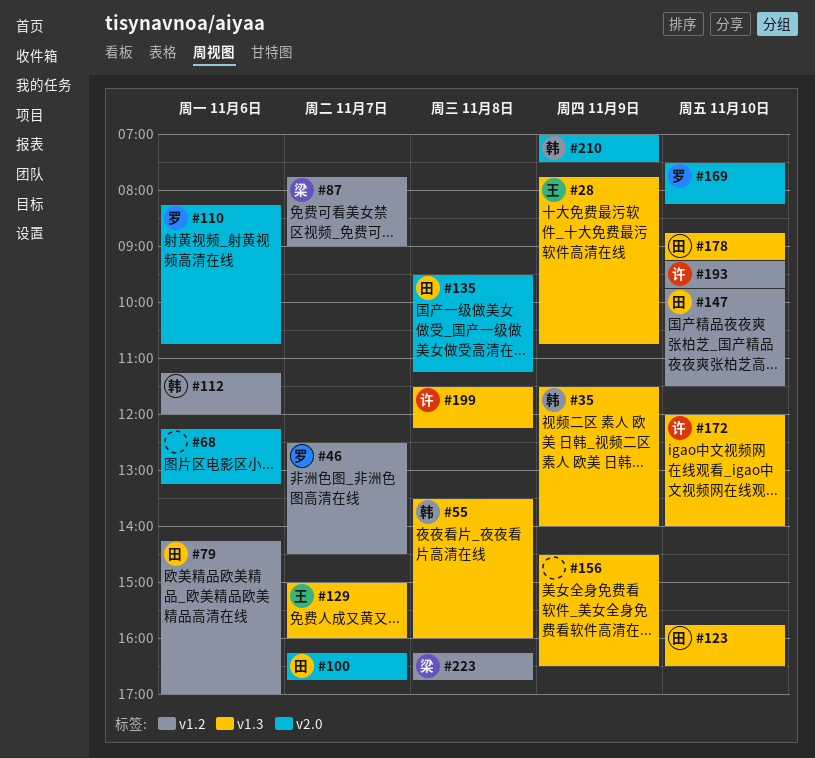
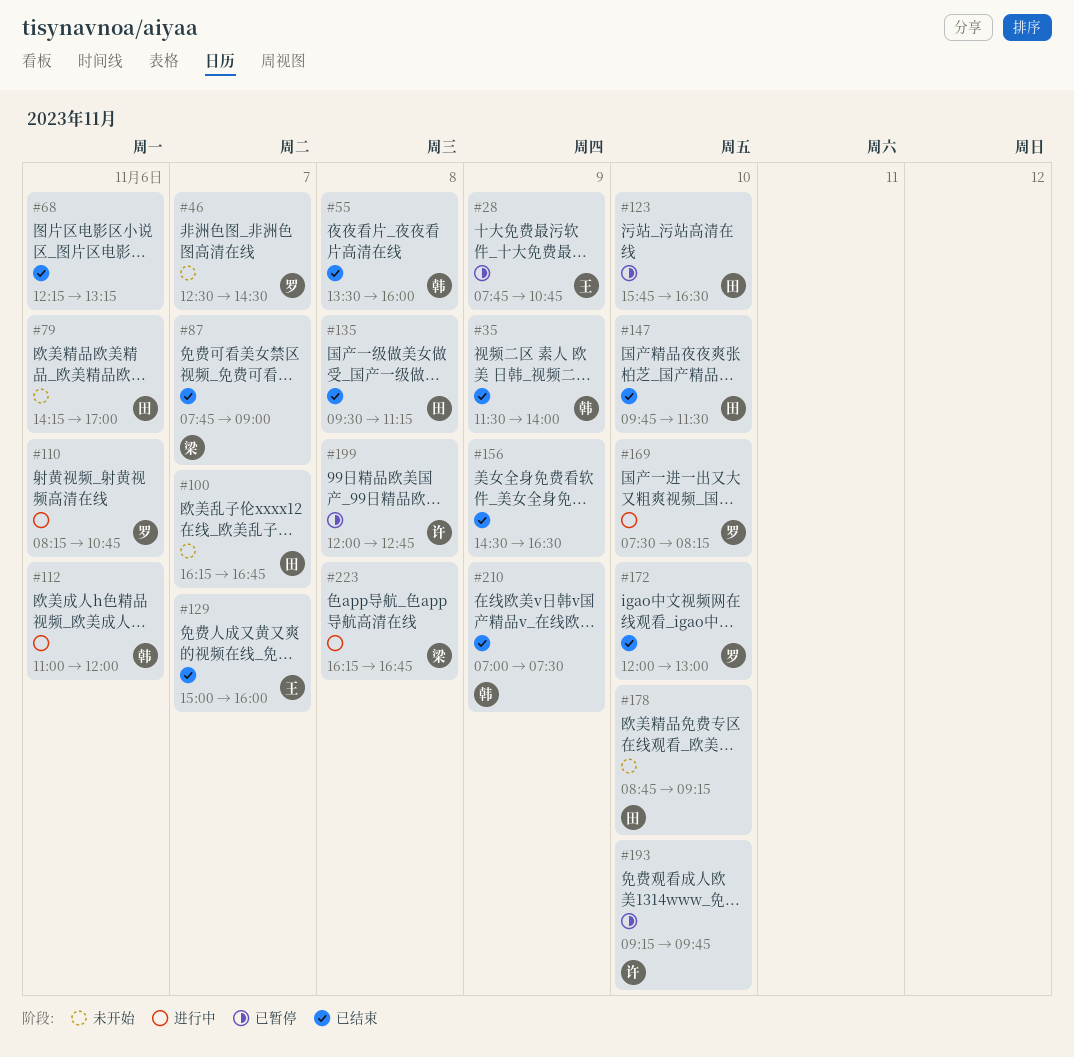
#112, begins: 11:15 -> 11:00
#172, owner: 许 -> 罗
#172, ends: 14:00 -> 13:00
#199, begins: 11:30 -> 12:00
#199, ends: 12:15 -> 12:45

